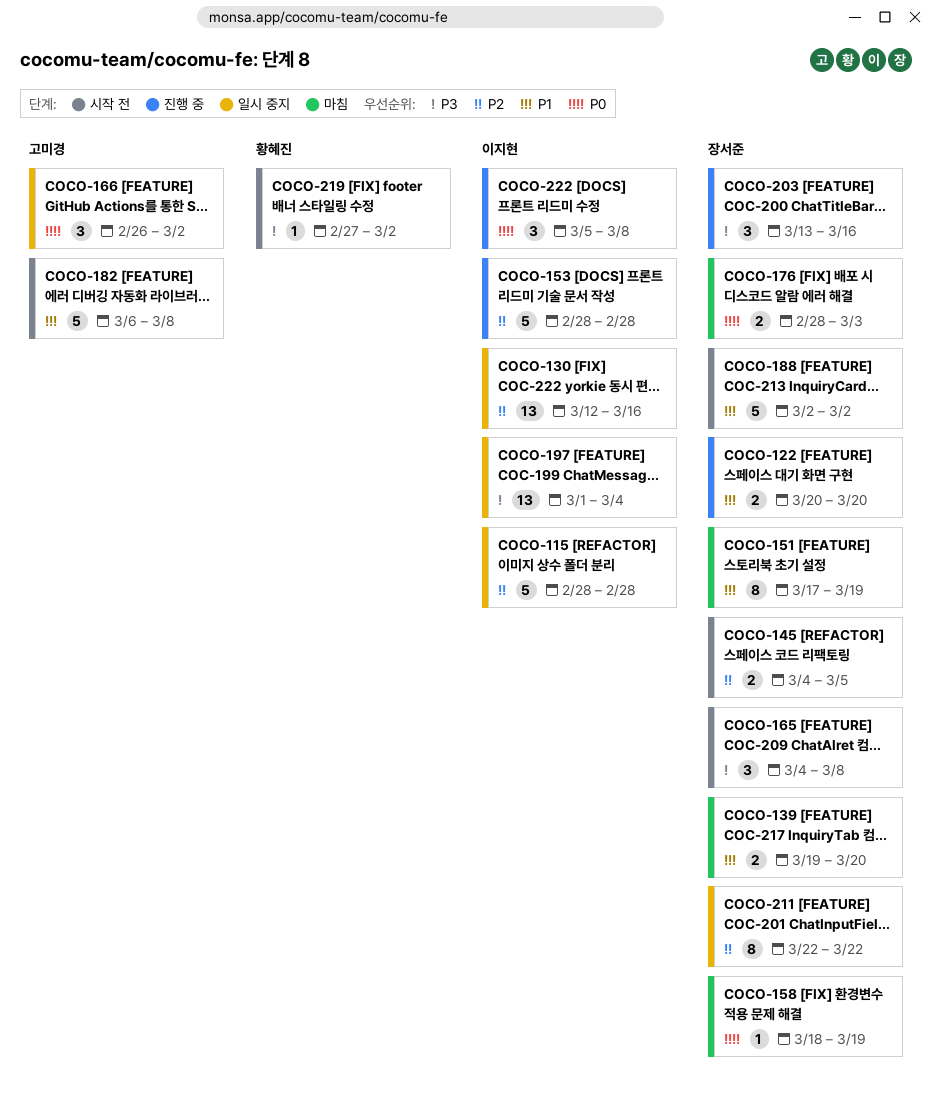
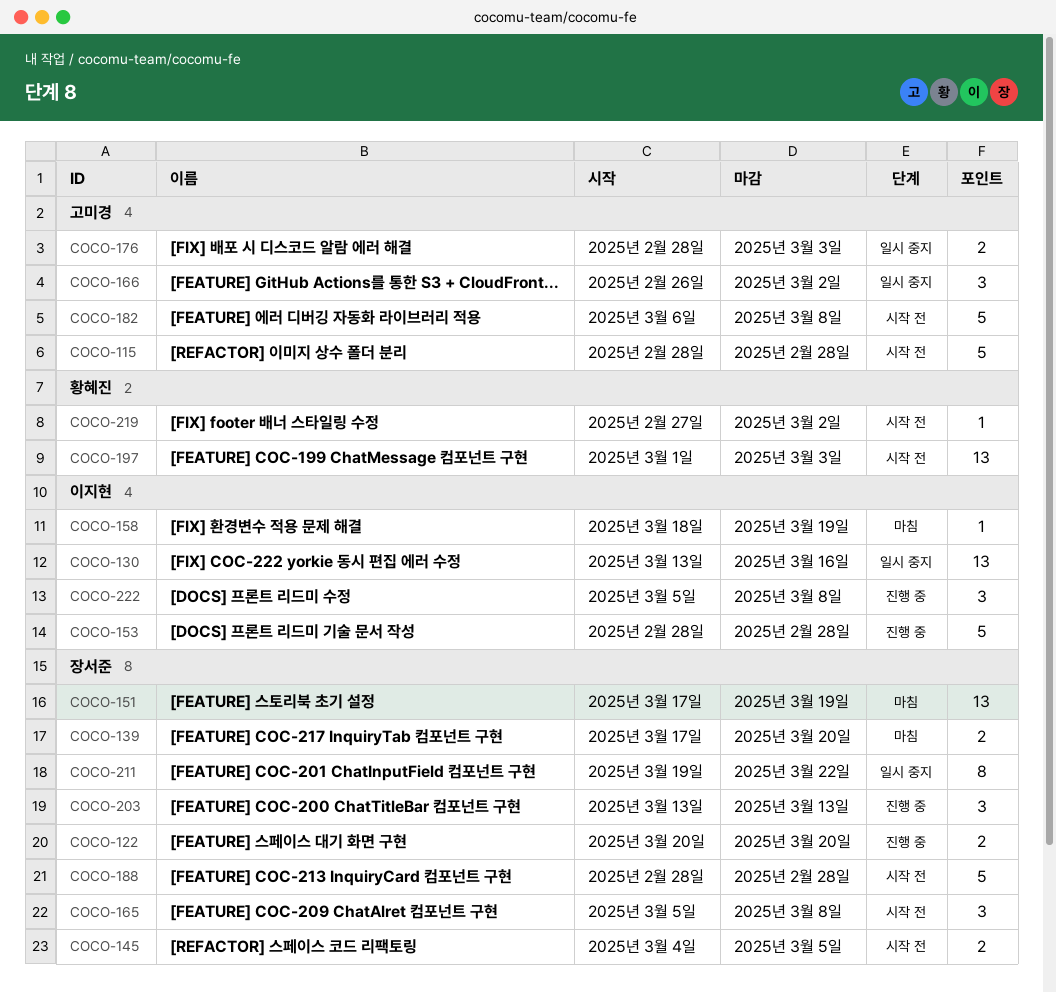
COCO-115, status: 일시 중지 -> 시작 전
COCO-115, owner: 이지현 -> 고미경
COCO-130, start: Mar 12 -> Mar 13
COCO-139, start: Mar 19 -> Mar 17
COCO-151, estimate: 8 -> 13
COCO-158, owner: 장서준 -> 이지현
COCO-165, start: Mar 4 -> Mar 5
COCO-176, status: 마침 -> 일시 중지
COCO-176, owner: 장서준 -> 고미경
COCO-188, start: Mar 2 -> Feb 28
COCO-188, due: Mar 2 -> Feb 28
COCO-197, status: 일시 중지 -> 시작 전
COCO-197, owner: 이지현 -> 황혜진
COCO-197, due: Mar 4 -> Mar 3
COCO-203, due: Mar 16 -> Mar 13
COCO-211, start: Mar 22 -> Mar 19

